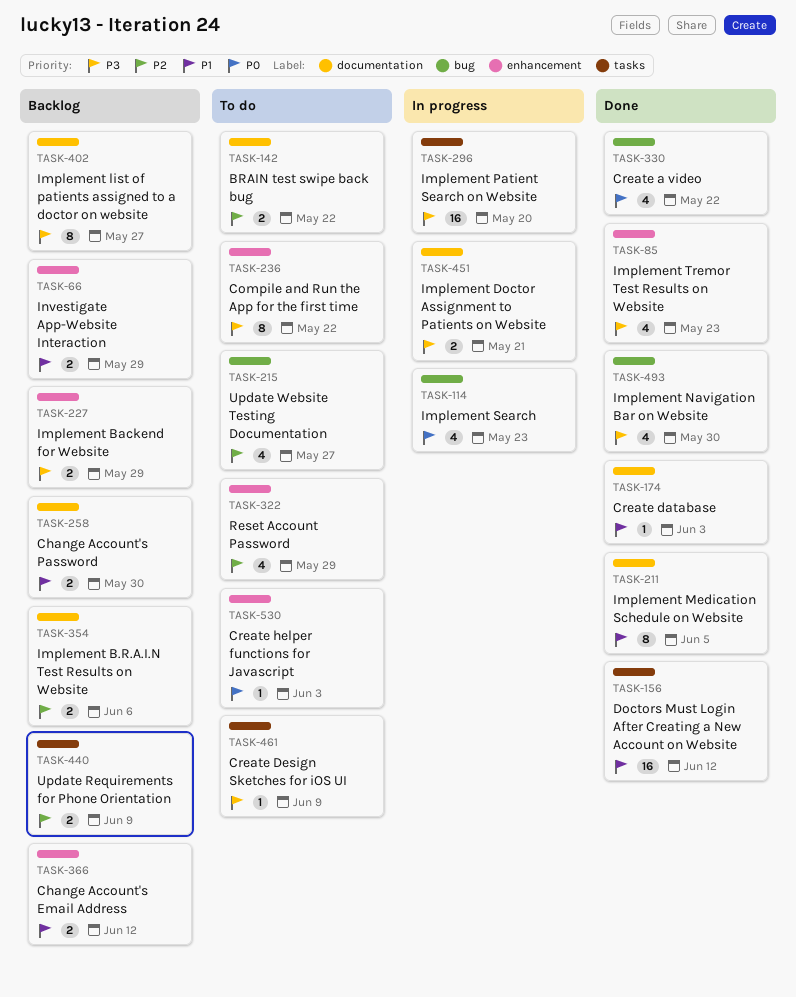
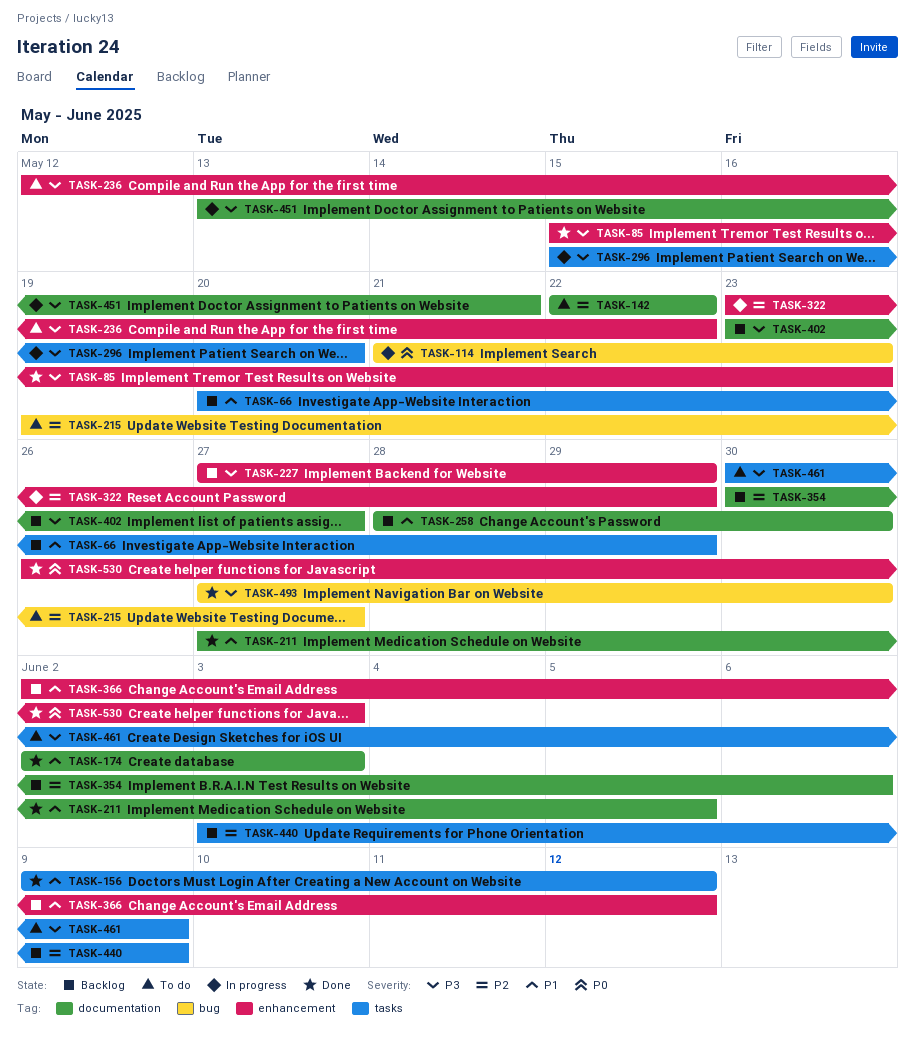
TASK-66, label: enhancement -> tasks
TASK-322, status: To do -> In progress
TASK-330: present -> none
TASK-530, status: To do -> Done

